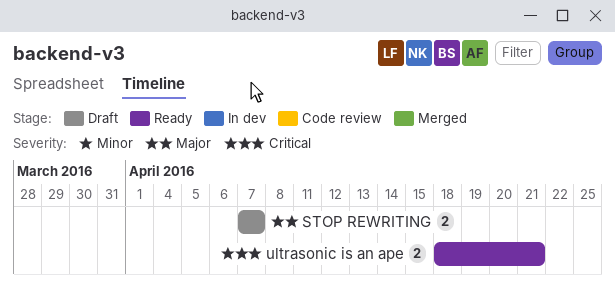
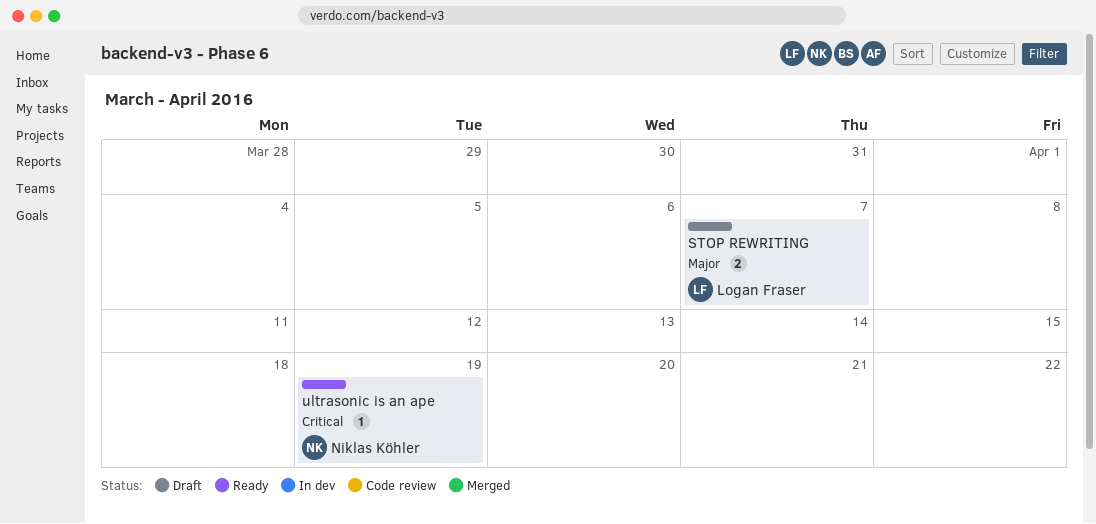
ultrasonic is an ape, estimate: 2 -> 1
ultrasonic is an ape, due: Apr 21 -> Apr 19

